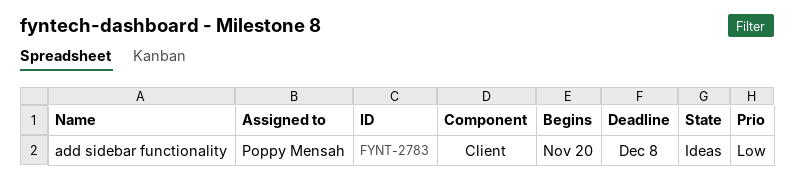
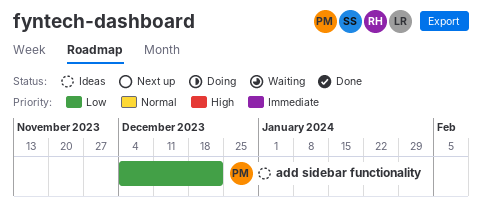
add sidebar functionality, start: Nov 20 -> Dec 4
add sidebar functionality, due: Dec 8 -> Dec 22

